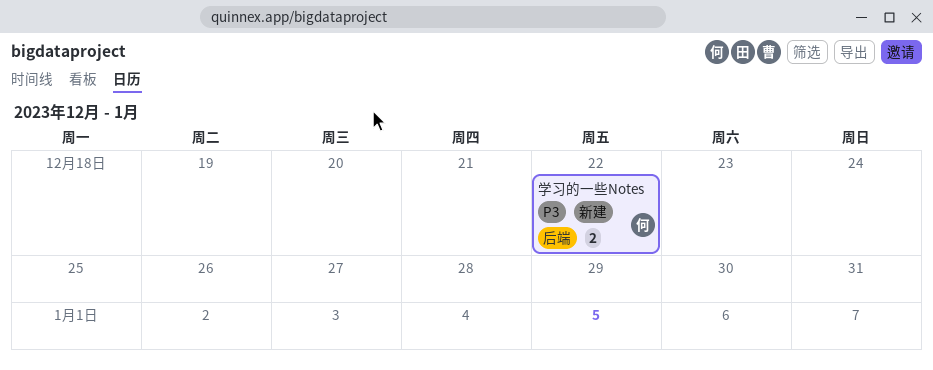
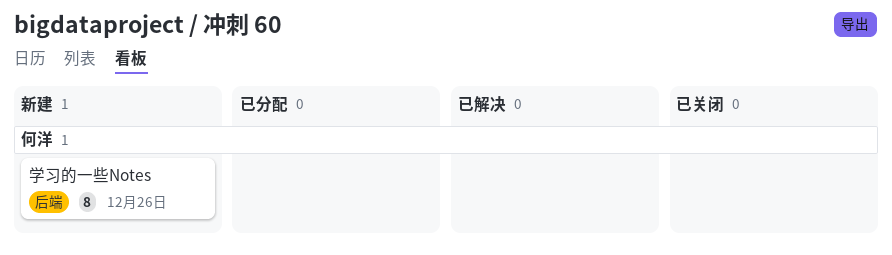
学习的一些Notes, estimate: 2 -> 8
学习的一些Notes, due: Dec 22 -> Dec 26

